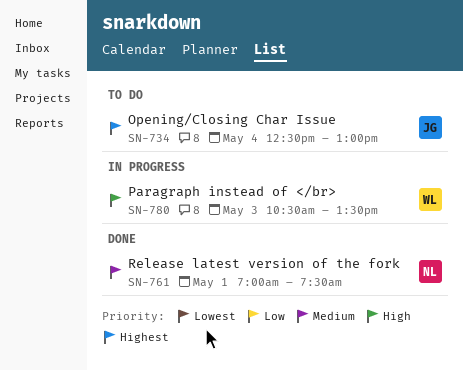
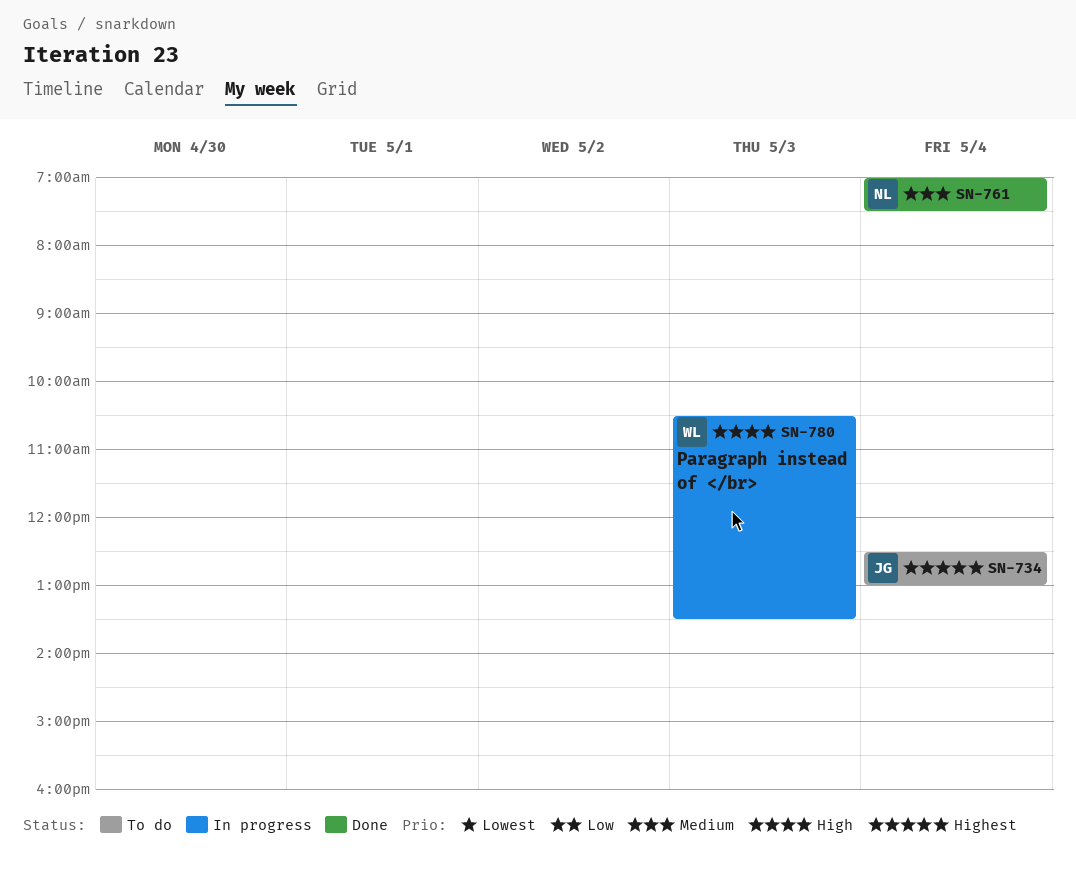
SN-761, day: May 1 -> May 4

